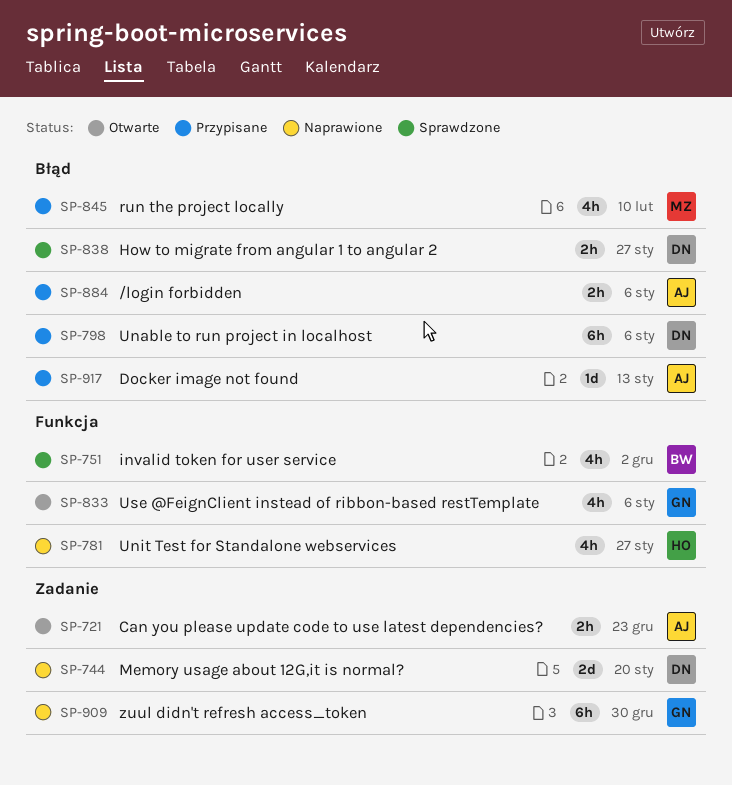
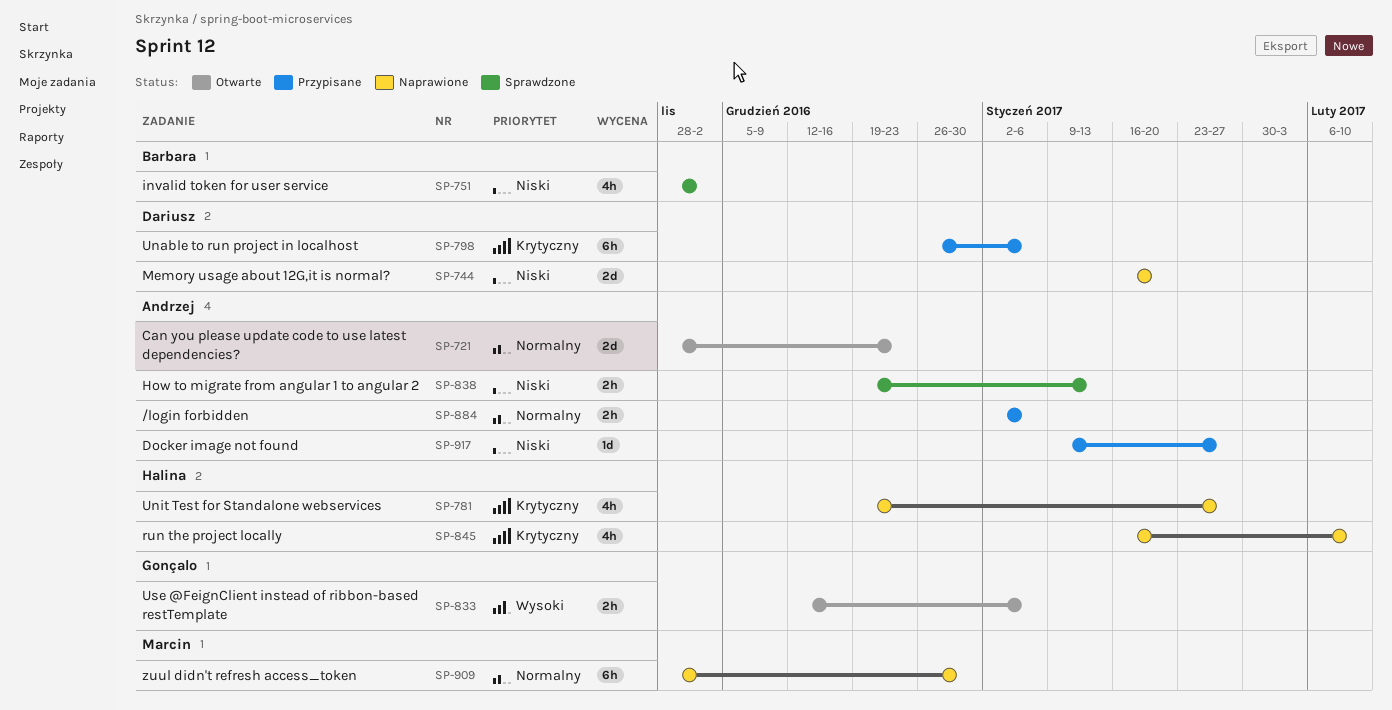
SP-721, estimate: 2h -> 2d
SP-833, estimate: 4h -> 2h
SP-838, owner: Dariusz -> Andrzej
SP-838, due: Jan 27 -> Jan 13
SP-845, status: Przypisane -> Naprawione
SP-845, owner: Marcin -> Halina
SP-909, owner: Gonçalo -> Marcin
SP-917, due: Jan 13 -> Jan 27

